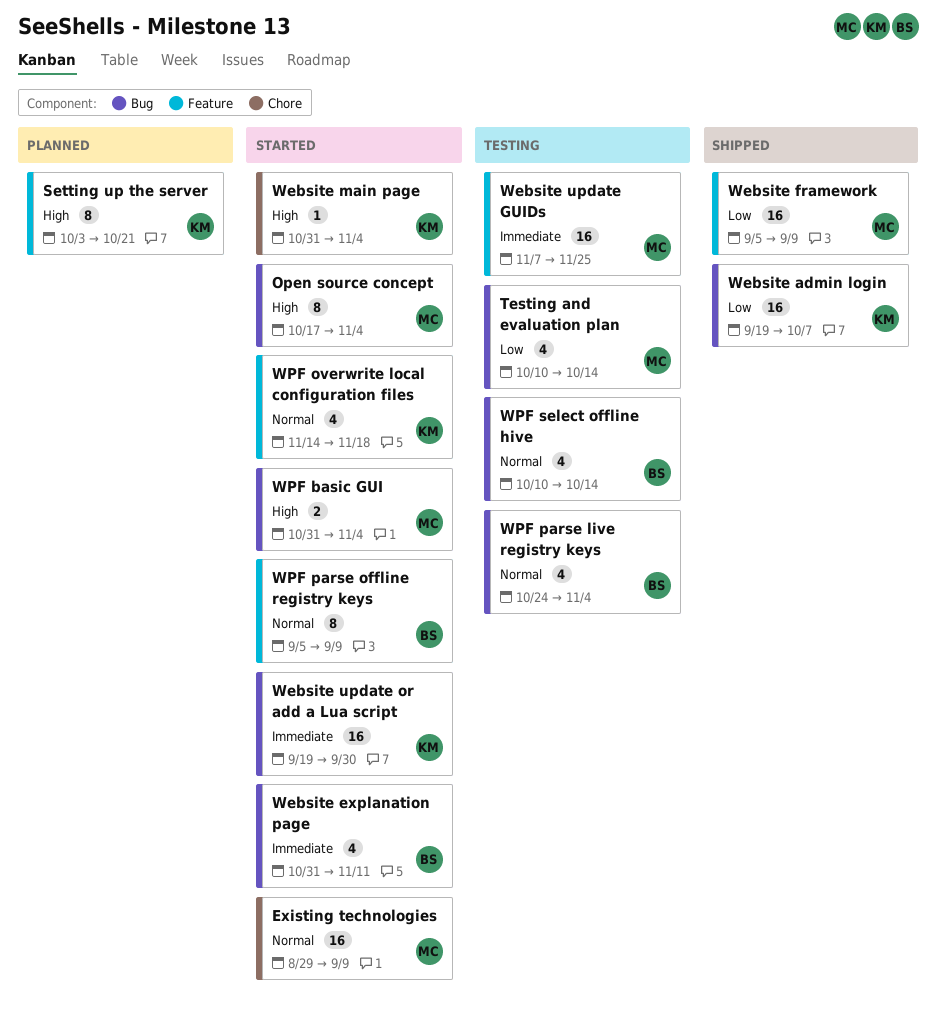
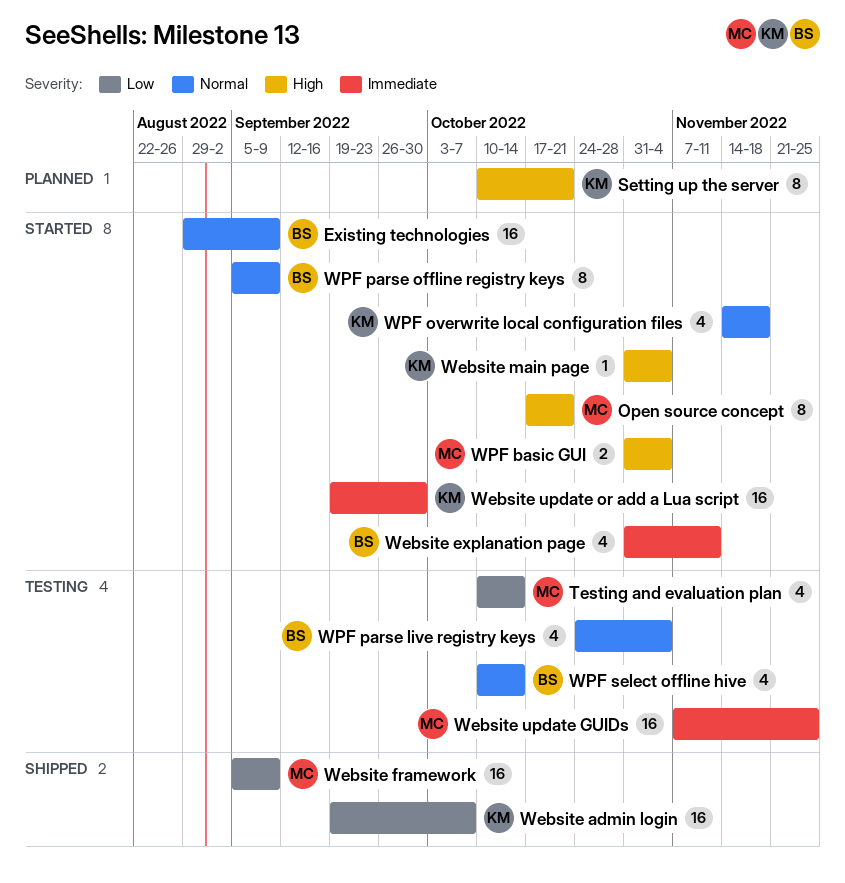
Existing technologies, owner: MC -> BS
Open source concept, due: Nov 4 -> Oct 21
Setting up the server, start: Oct 3 -> Oct 10

